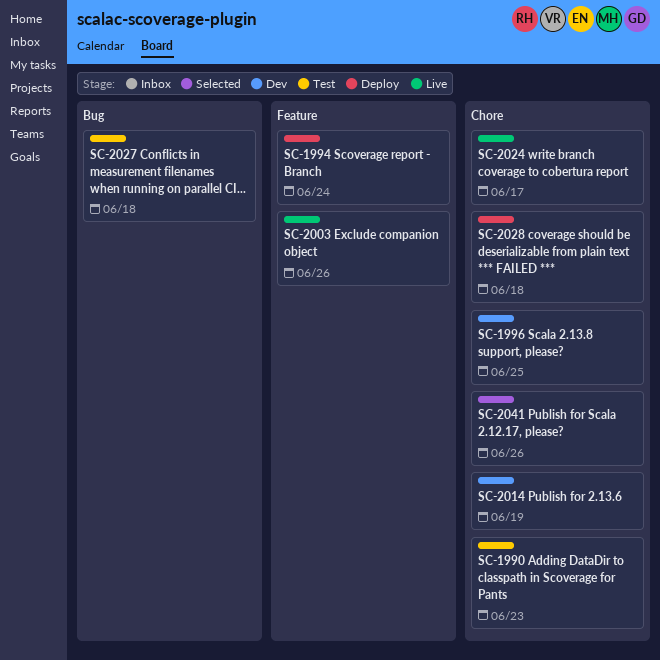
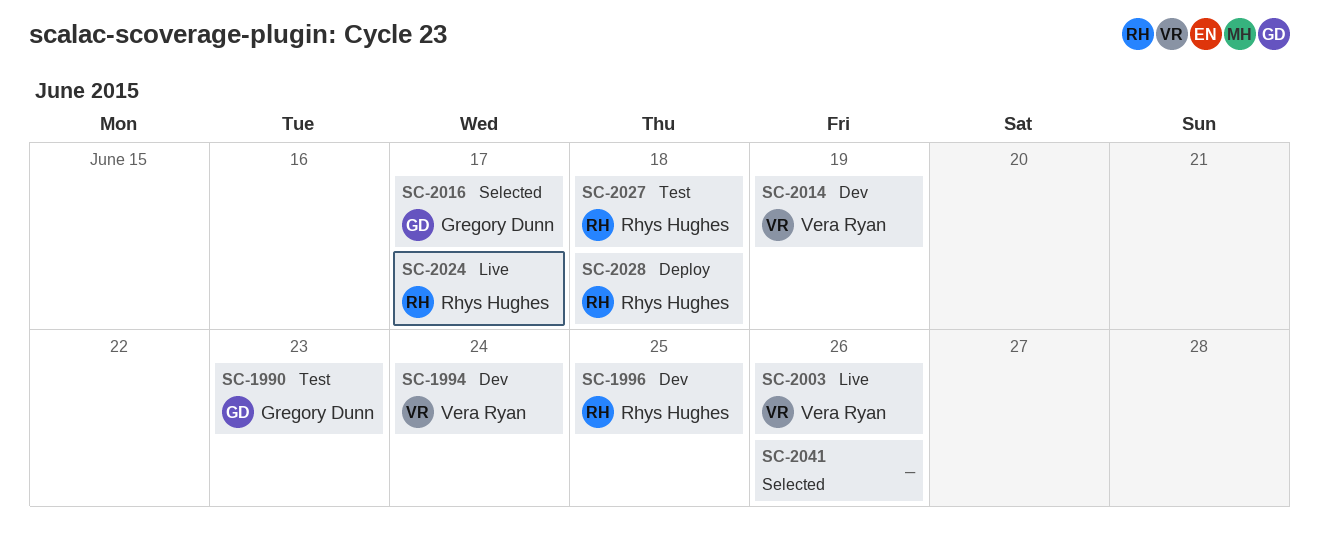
SC-1994, status: Deploy -> Dev
SC-2016: none -> present

